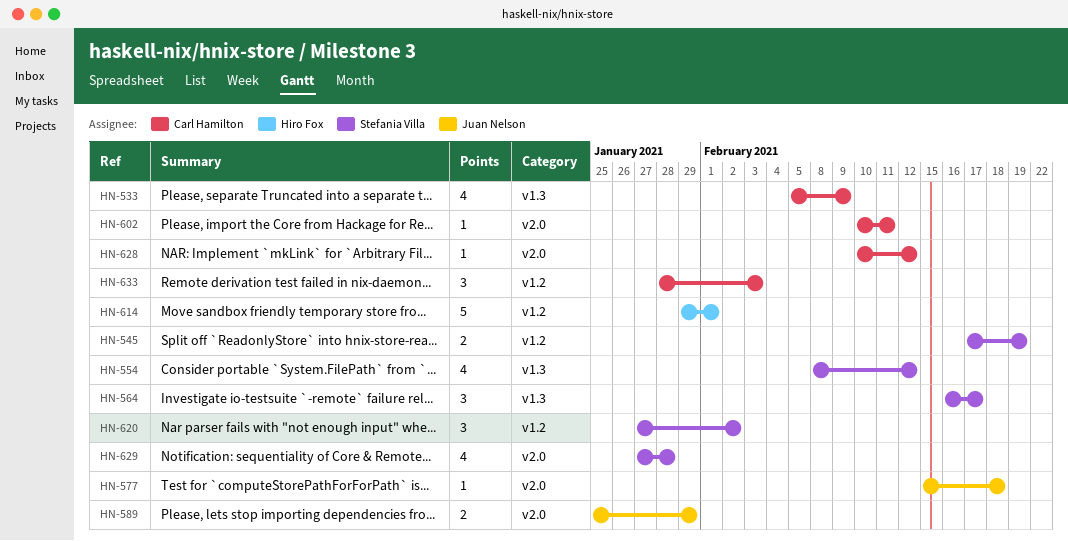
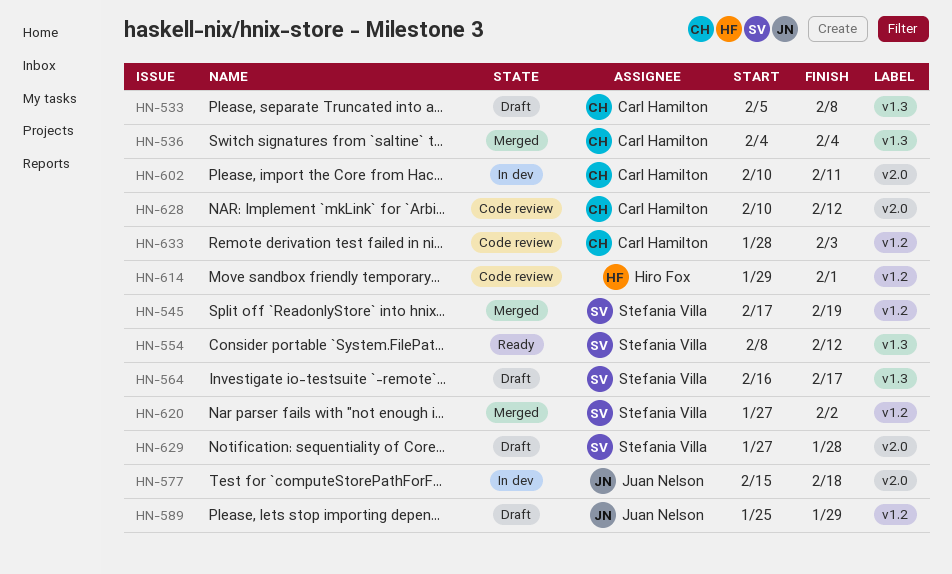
HN-533, due: Feb 9 -> Feb 8
HN-536: none -> present
HN-589, label: v2.0 -> v1.2

